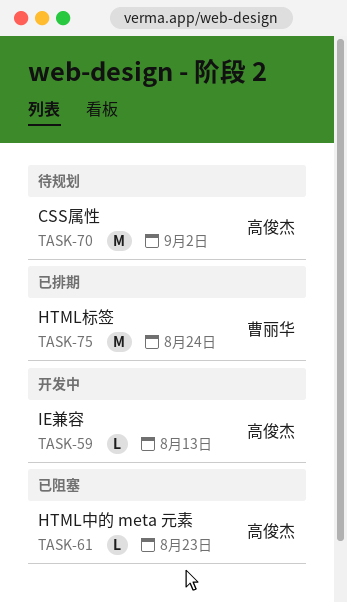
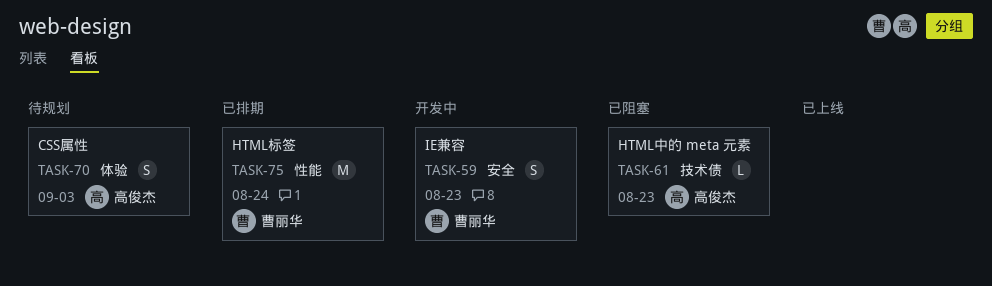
TASK-59, owner: 高俊杰 -> 曹丽华
TASK-59, estimate: L -> S
TASK-59, due: Aug 13 -> Aug 23
TASK-70, estimate: M -> S
TASK-70, due: Sep 2 -> Sep 3

